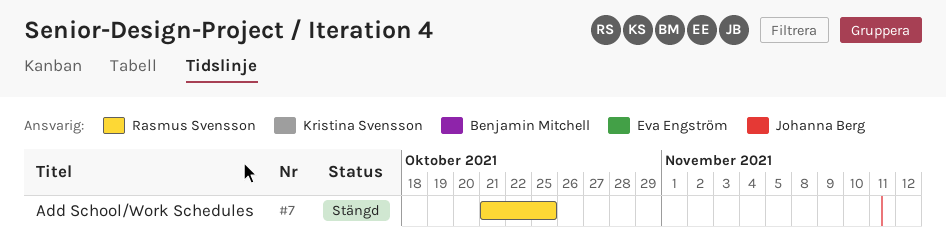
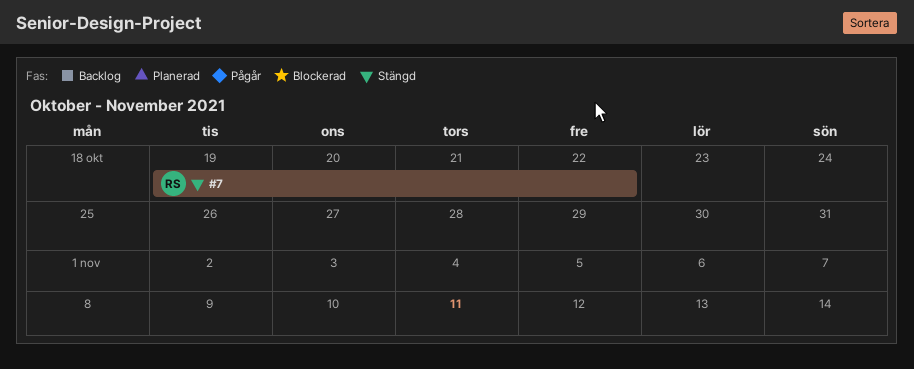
#7, start: Oct 21 -> Oct 19
#7, due: Oct 25 -> Oct 22

